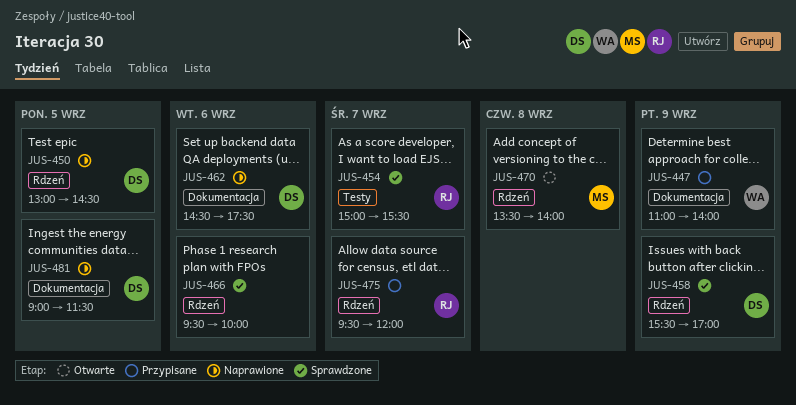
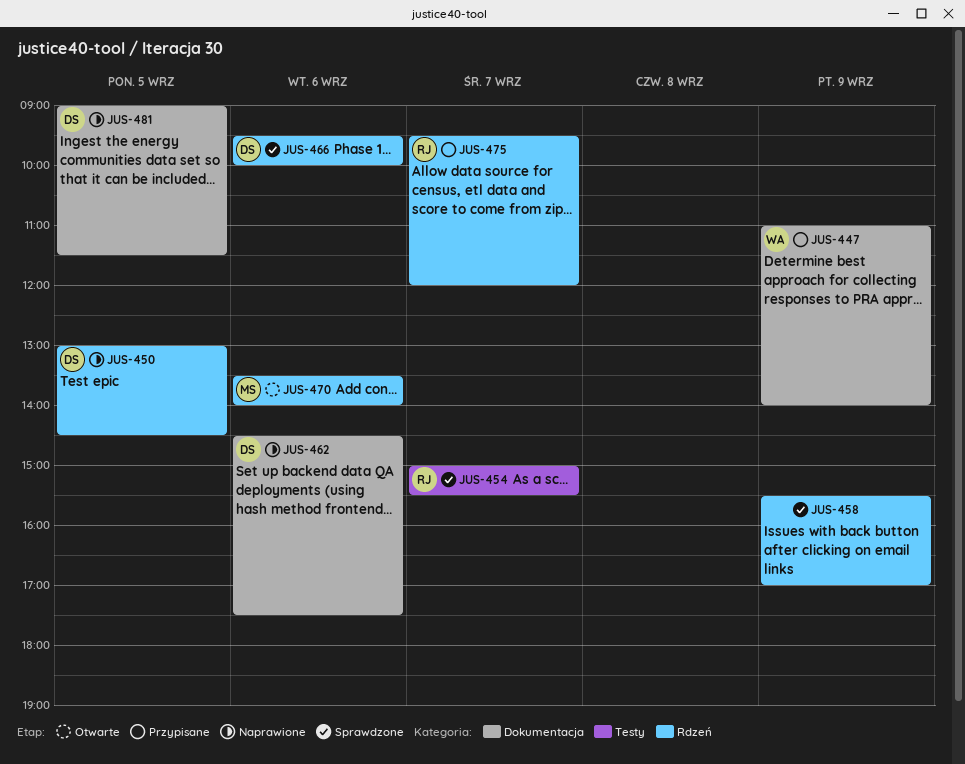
JUS-458, owner: DS -> none
JUS-466, owner: none -> DS
JUS-470, day: Sep 8 -> Sep 6

